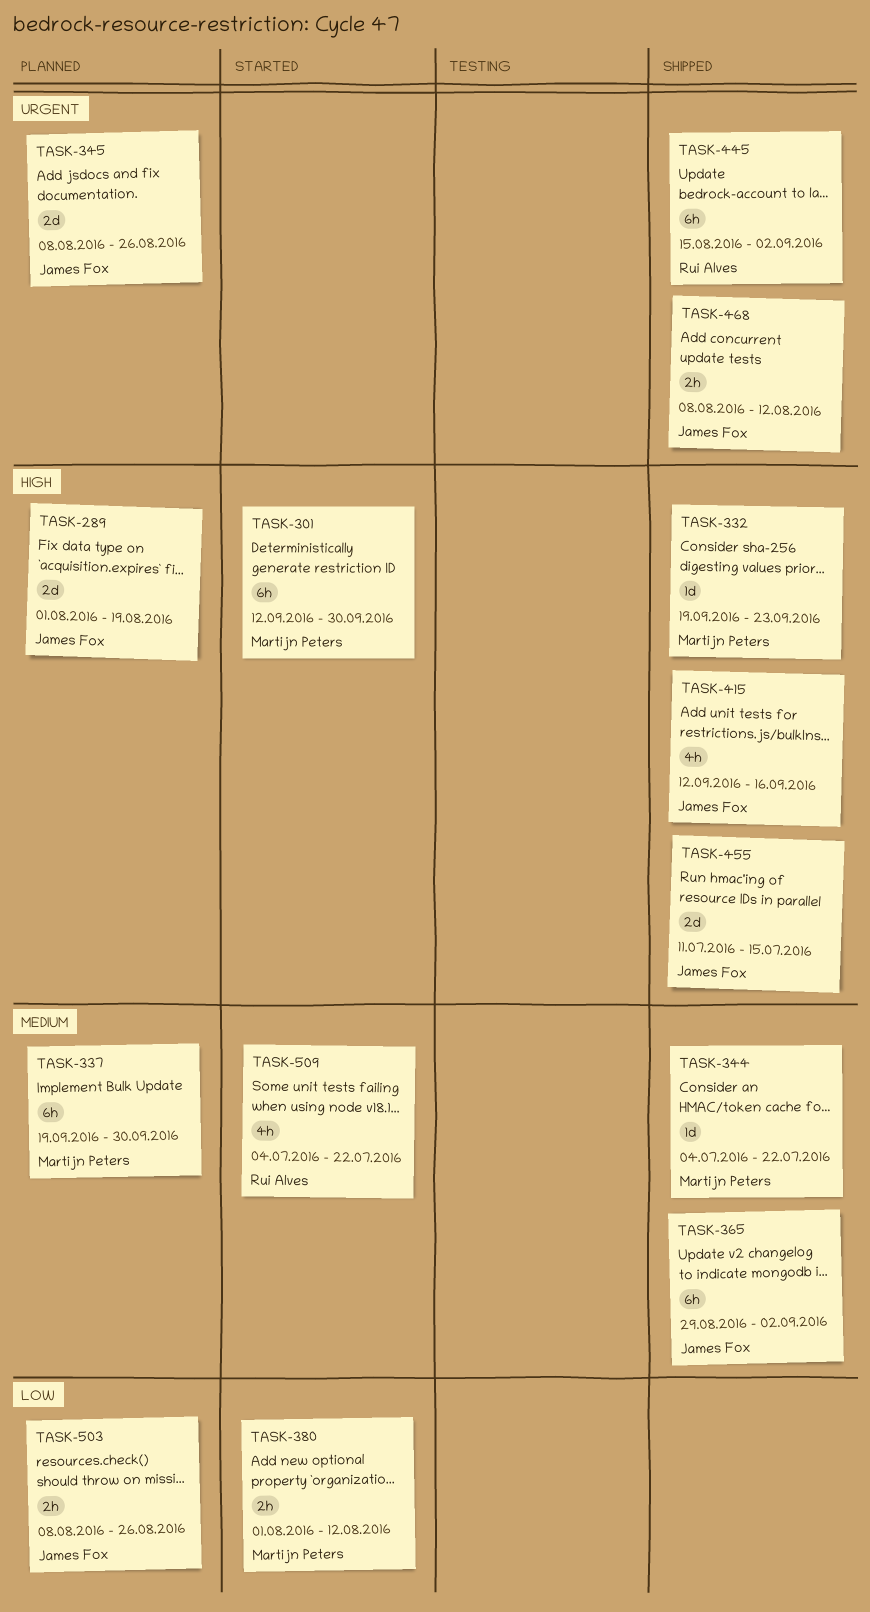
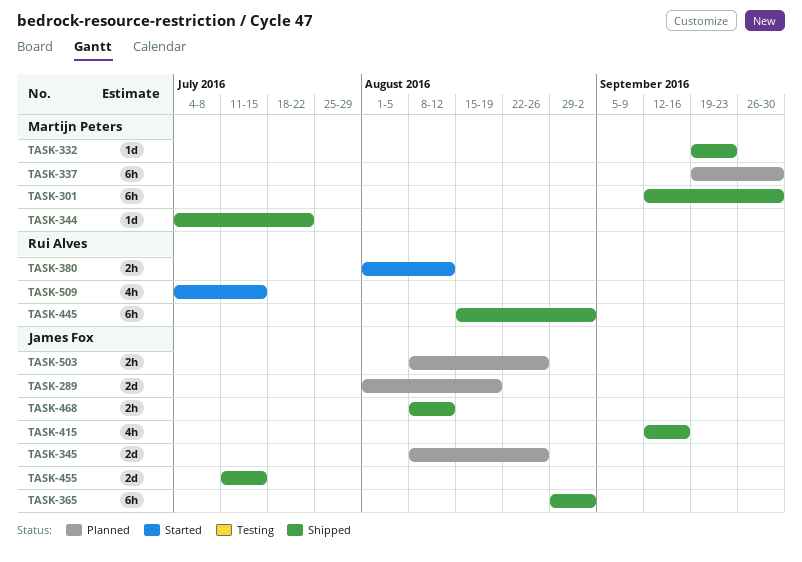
TASK-301, status: Started -> Shipped
TASK-380, owner: Martijn Peters -> Rui Alves
TASK-509, due: Jul 22 -> Jul 15

